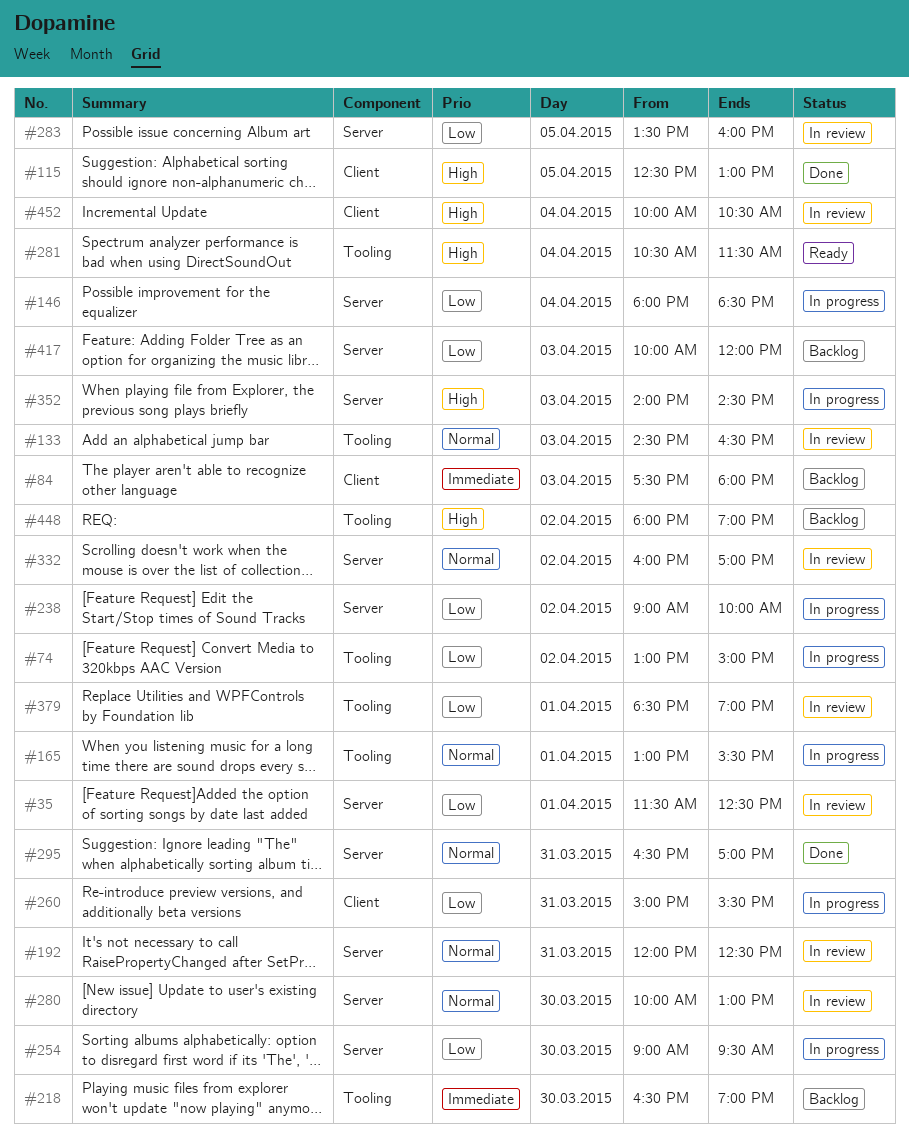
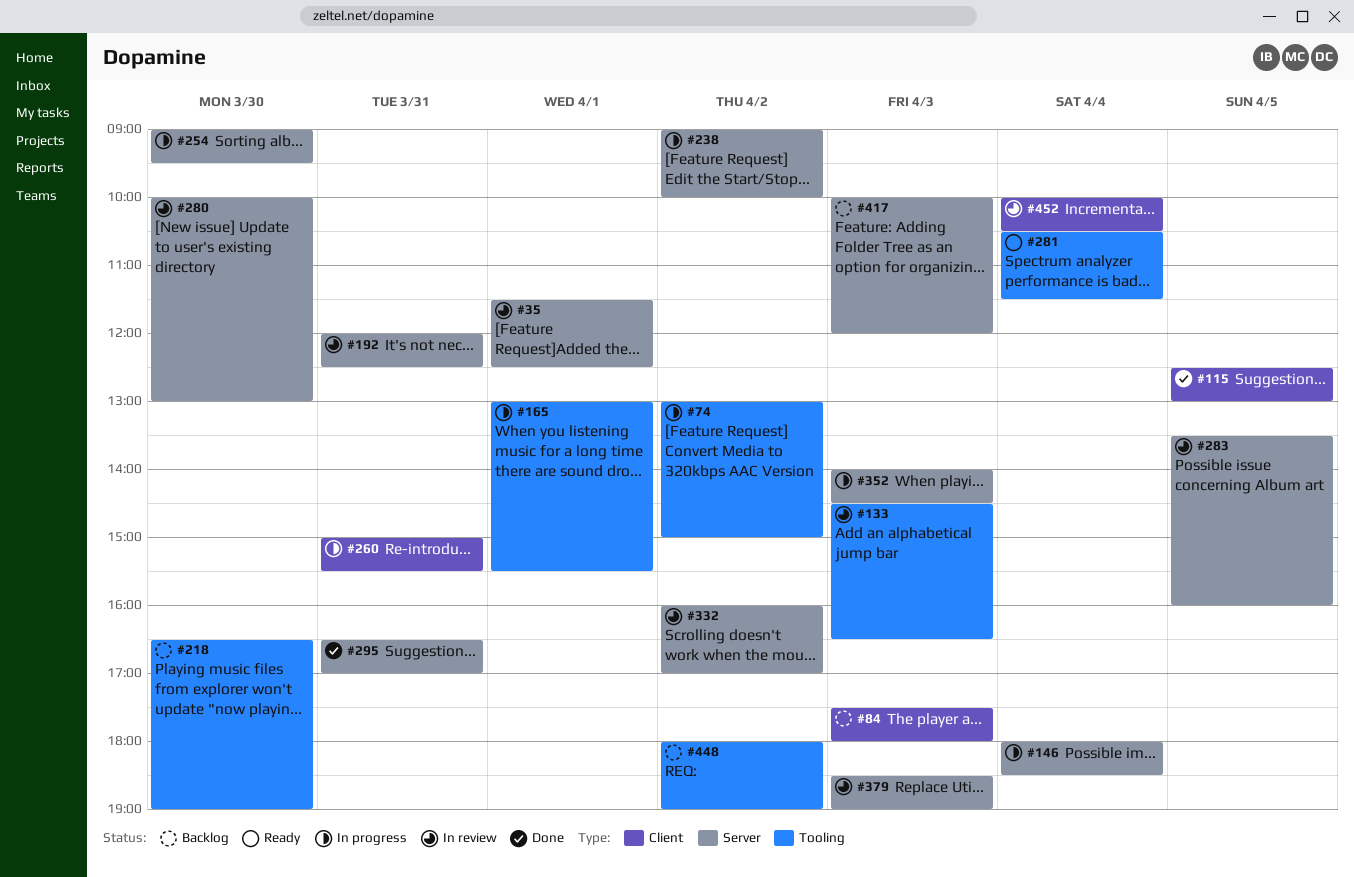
#379, label: Tooling -> Server
#379, day: Apr 1 -> Apr 3

